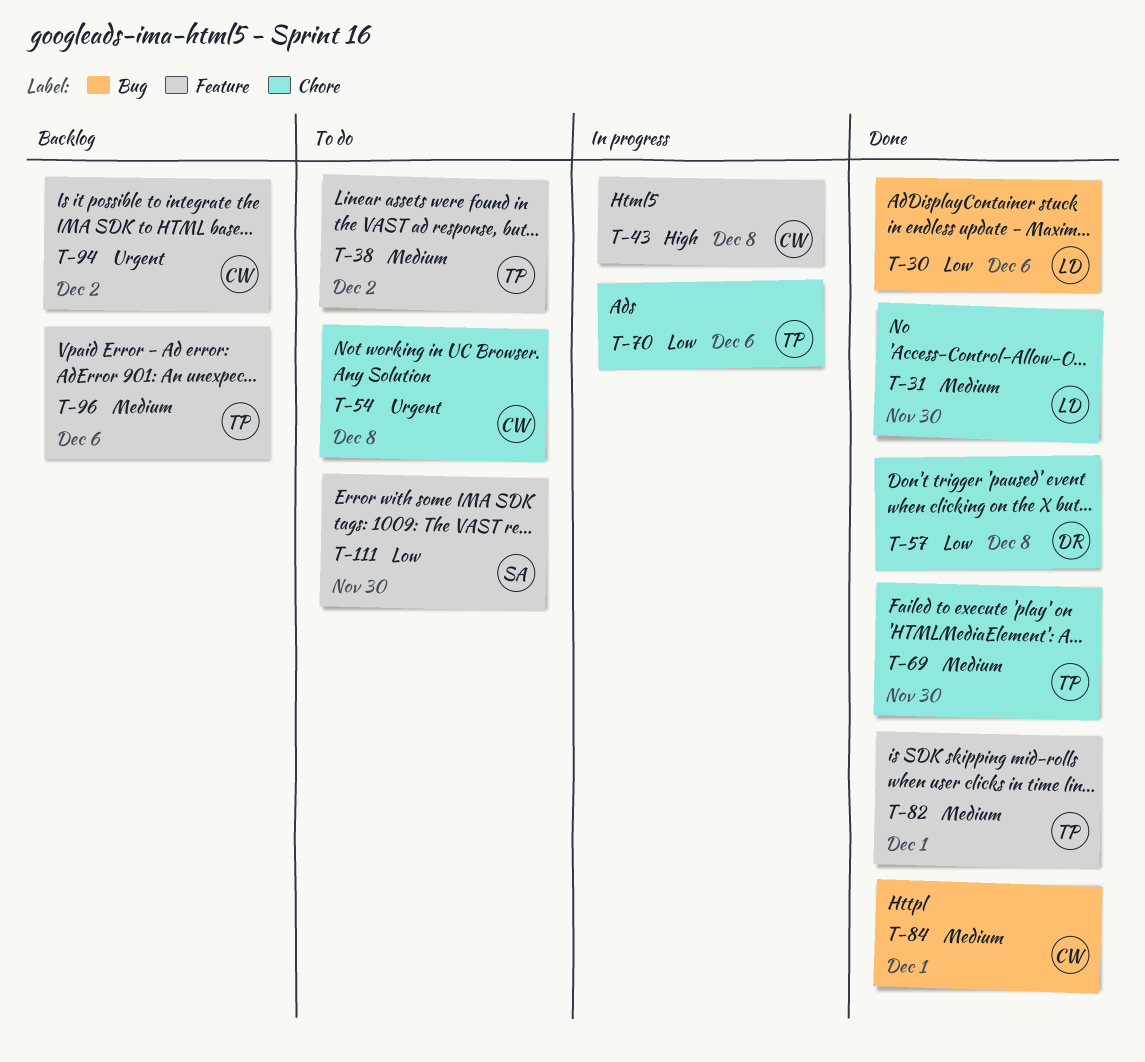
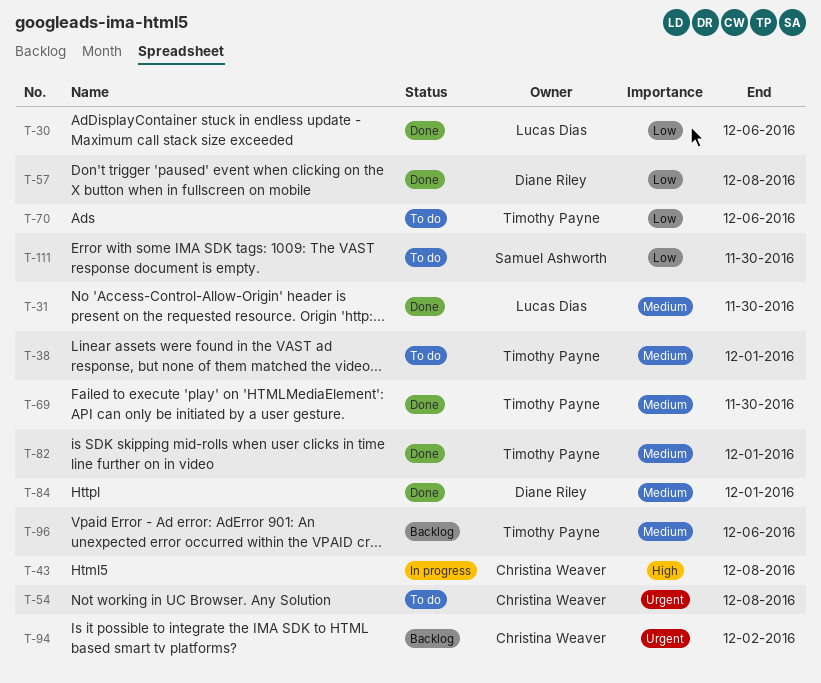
T-38, due: Dec 2 -> Dec 1
T-70, status: In progress -> To do
T-84, owner: Christina Weaver -> Diane Riley

